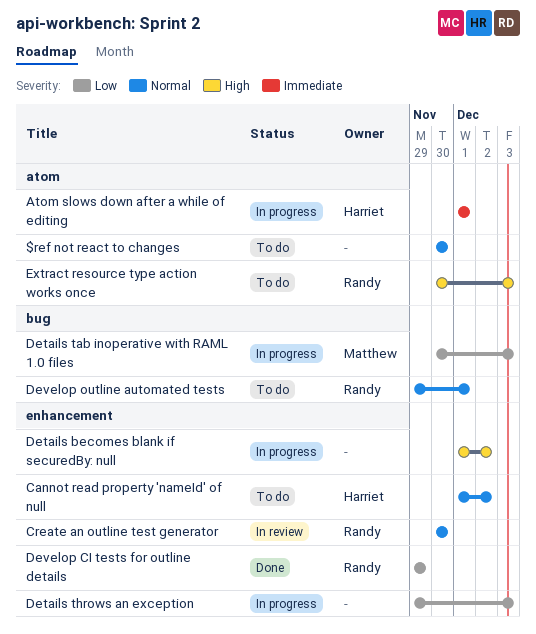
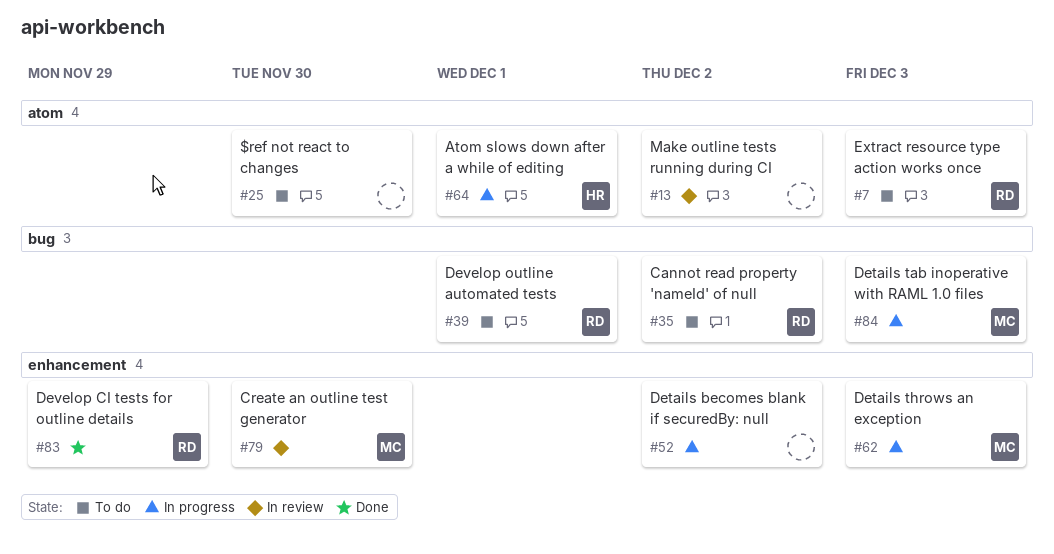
Cannot read property 'nameId' of null, owner: Harriet -> Randy
Cannot read property 'nameId' of null, label: enhancement -> bug
Create an outline test generator, owner: Randy -> Matthew
Details throws an exception, owner: none -> Matthew
Make outline tests running during CI: none -> present

